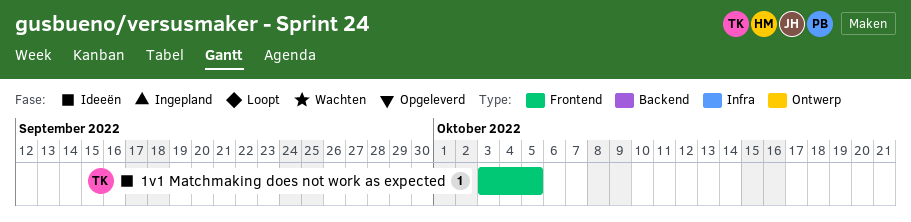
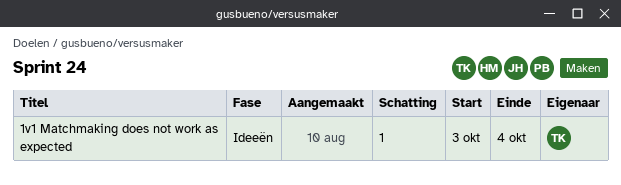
1v1 Matchmaking does not work as expected, due: Oct 5 -> Oct 4

